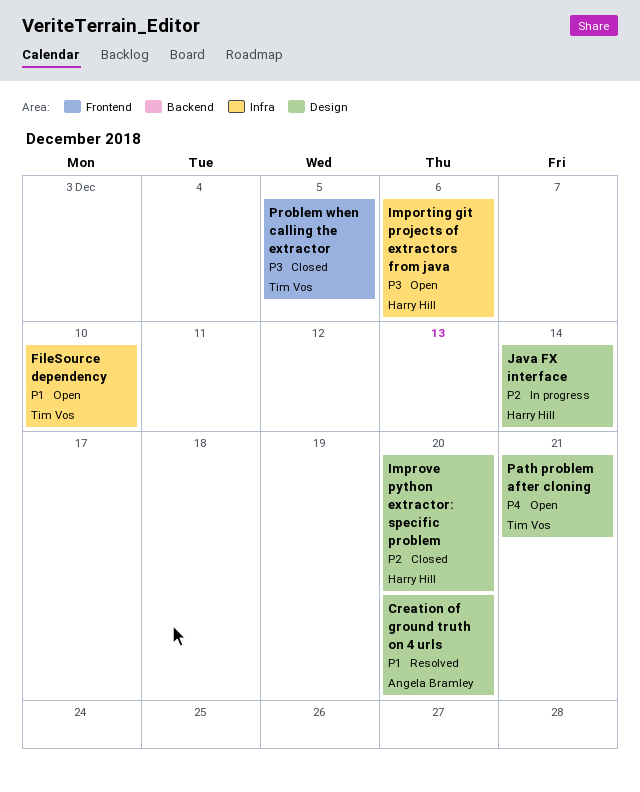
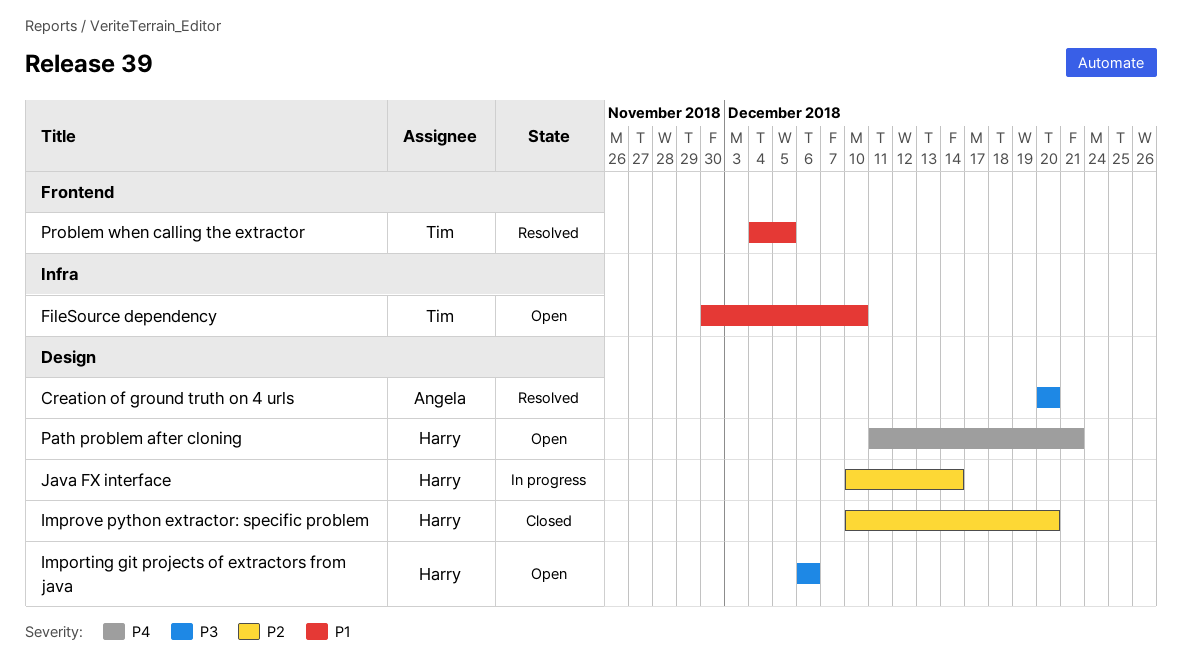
Creation of ground truth on 4 urls, priority: P1 -> P3
Importing git projects of extractors from java, label: Infra -> Design
Path problem after cloning, owner: Tim Vos -> Harry Hill
Problem when calling the extractor, status: Closed -> Resolved
Problem when calling the extractor, priority: P3 -> P1

